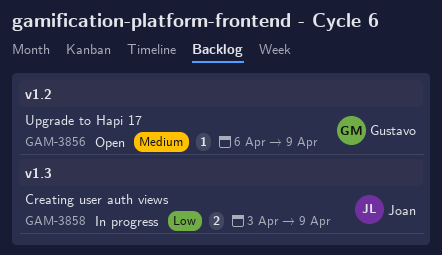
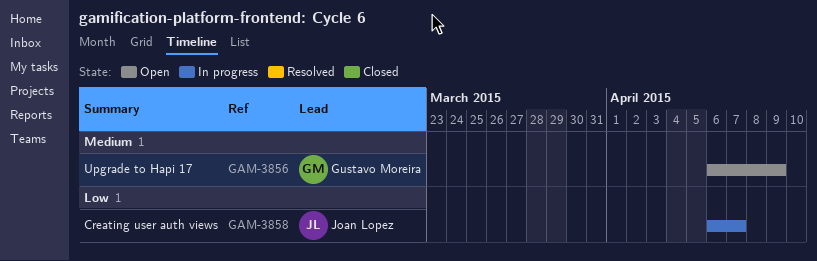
GAM-3858, start: Apr 3 -> Apr 6
GAM-3858, due: Apr 9 -> Apr 7

